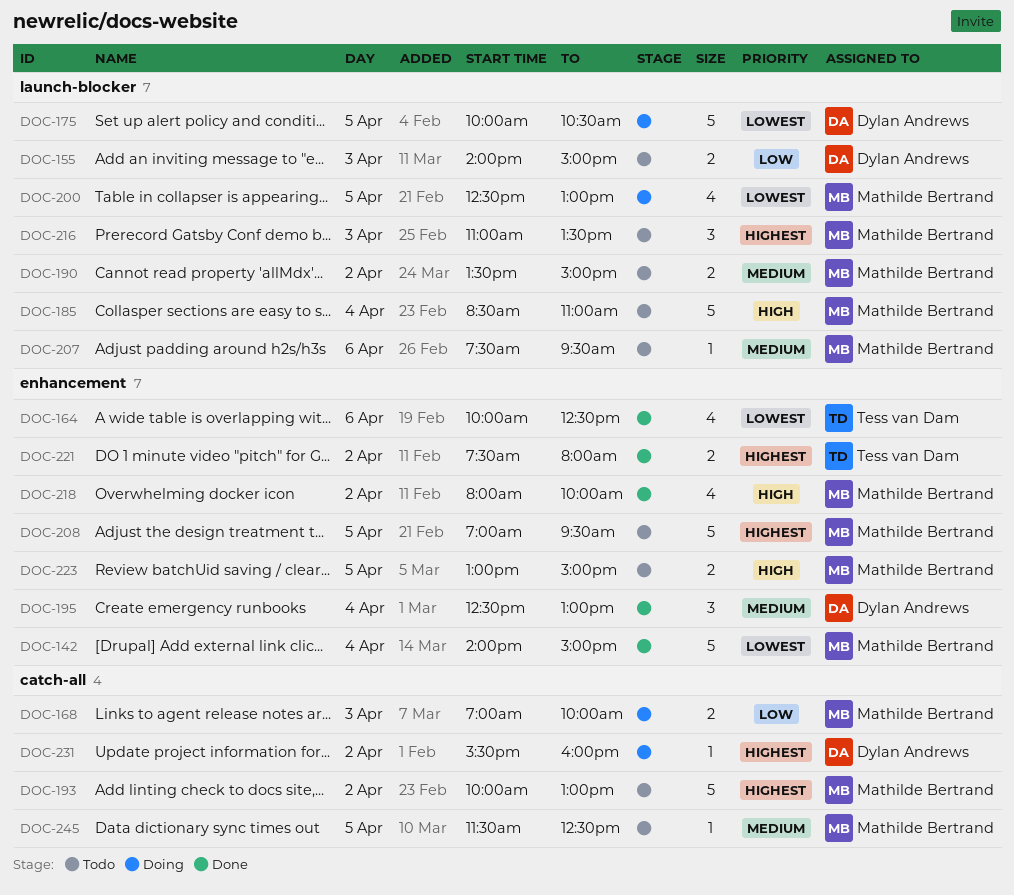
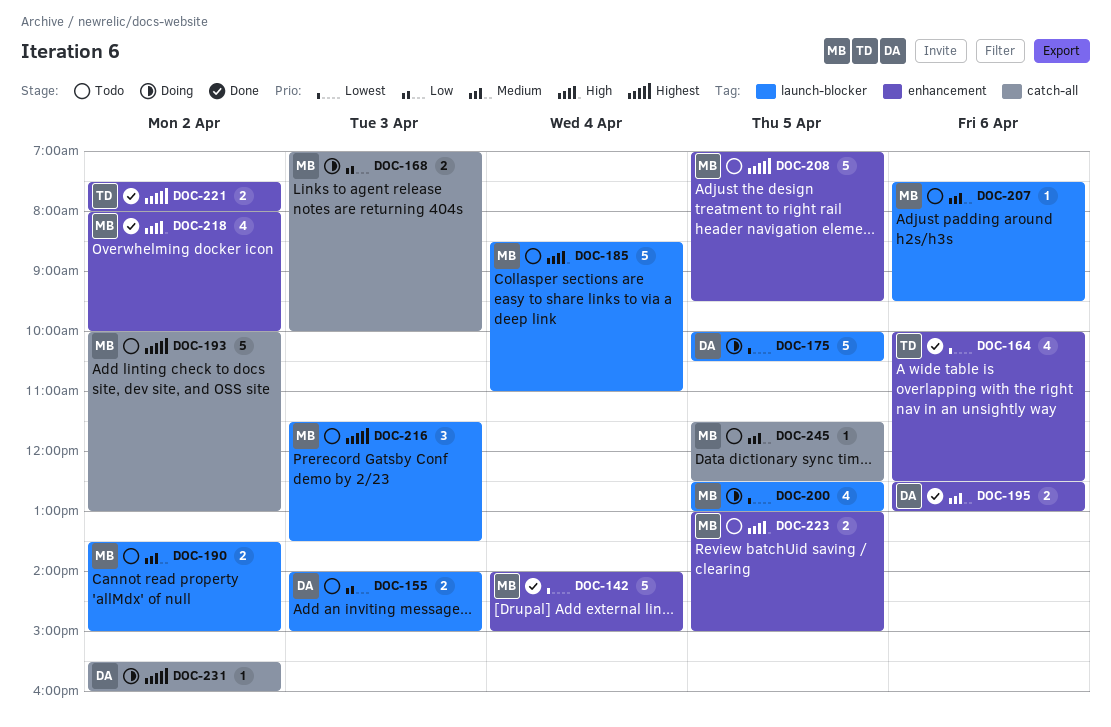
DOC-195, estimate: 3 -> 2
DOC-195, day: Apr 4 -> Apr 6
DOC-216, begins: 11:00 -> 11:30

